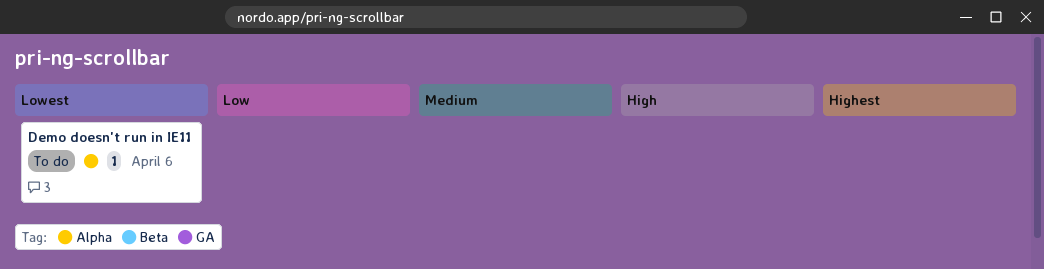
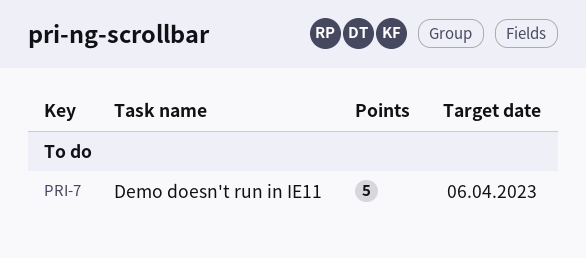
Demo doesn't run in IE11, estimate: 1 -> 5

